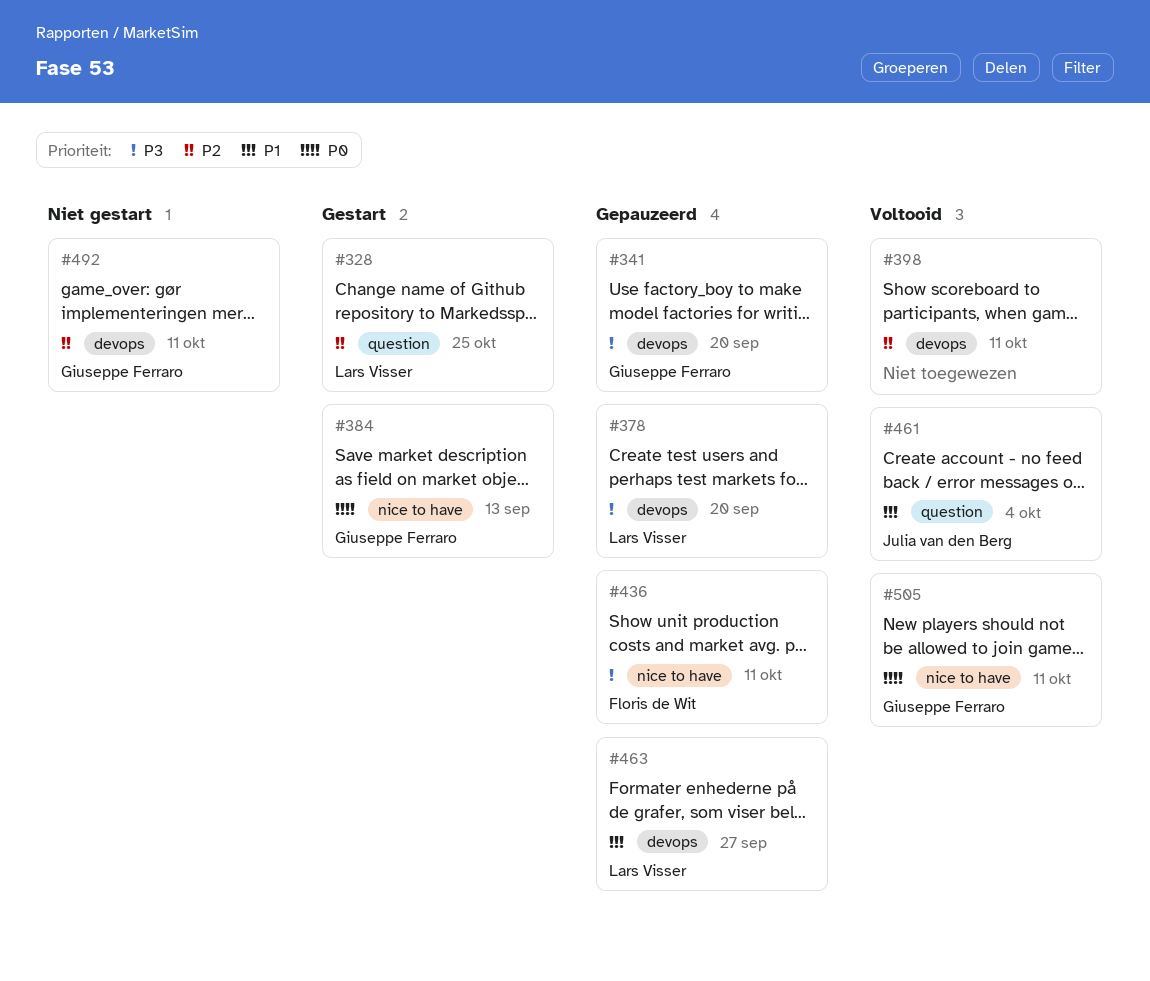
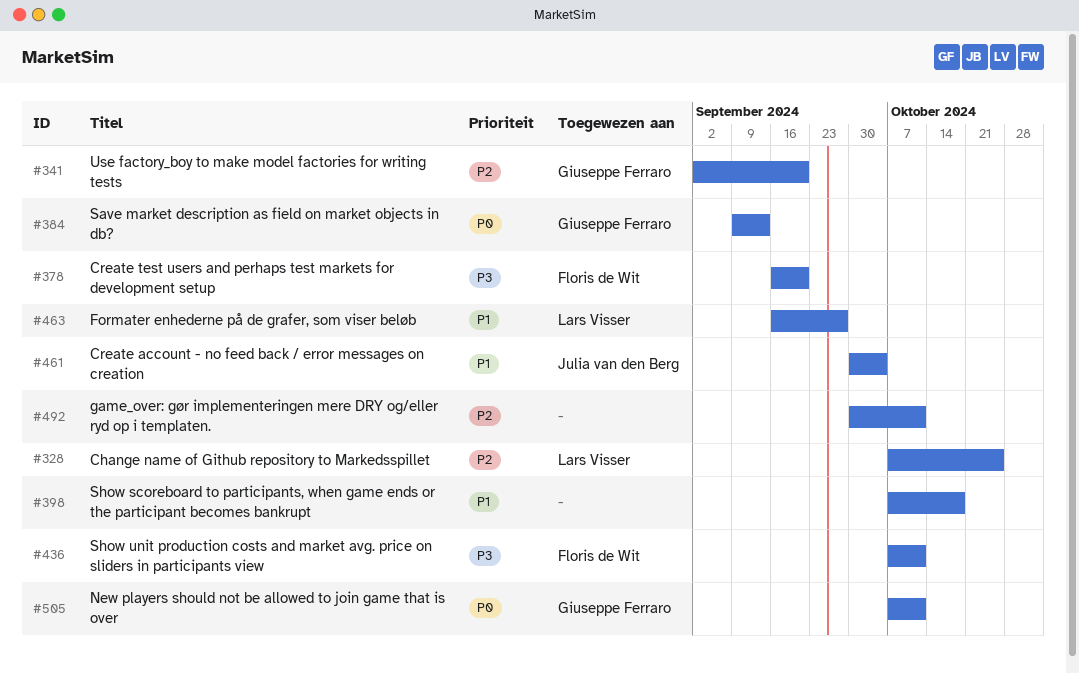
#341, priority: P3 -> P2
#378, owner: Lars Visser -> Floris de Wit
#398, priority: P2 -> P1
#398, due: Oct 11 -> Oct 18
#492, owner: Giuseppe Ferraro -> none

